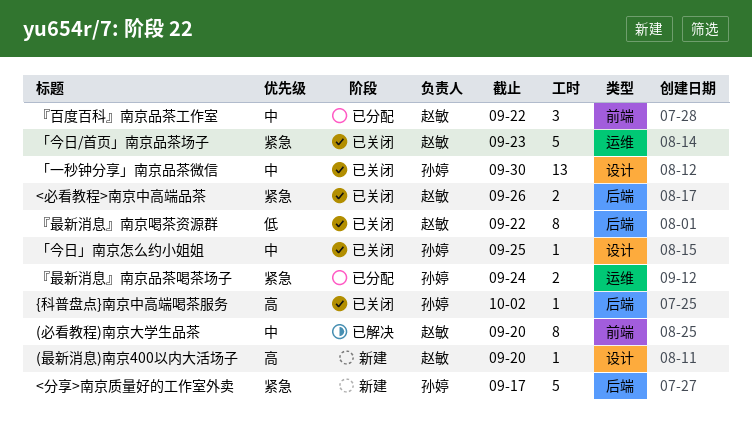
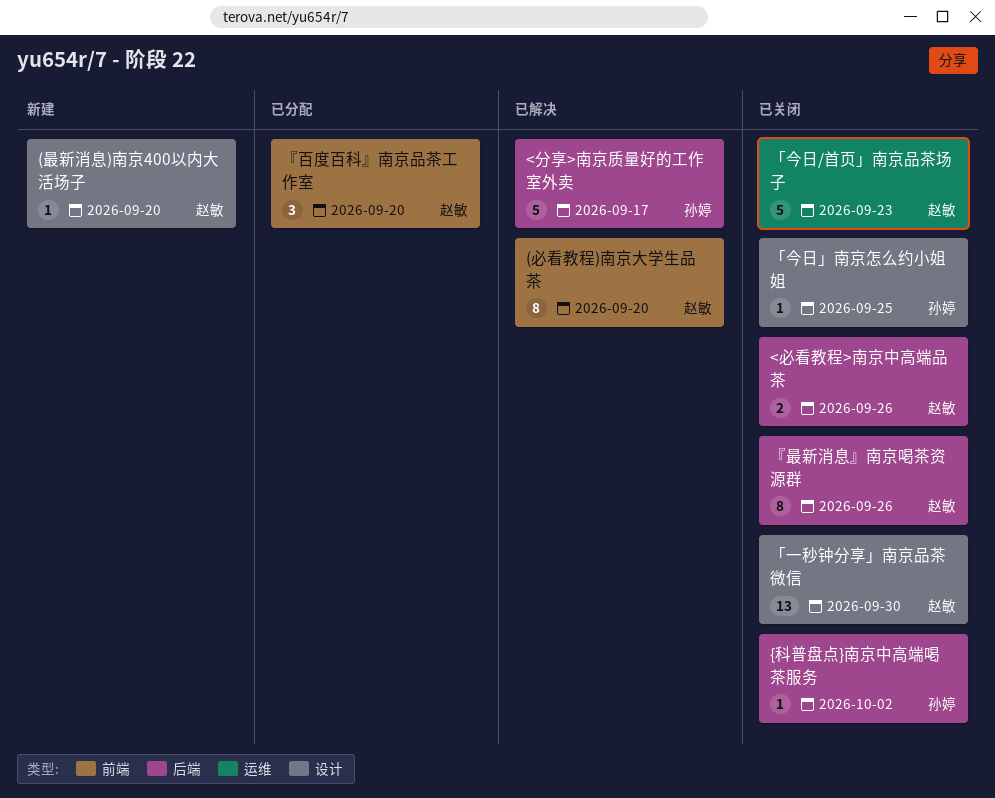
<分享>南京质量好的工作室外卖, status: 新建 -> 已解决
「一秒钟分享」南京品茶微信, owner: 孙婷 -> 赵敏
『最新消息』南京品茶喝茶场子: present -> none
『最新消息』南京喝茶资源群, due: Sep 22 -> Sep 26
『百度百科』南京品茶工作室, due: Sep 22 -> Sep 20

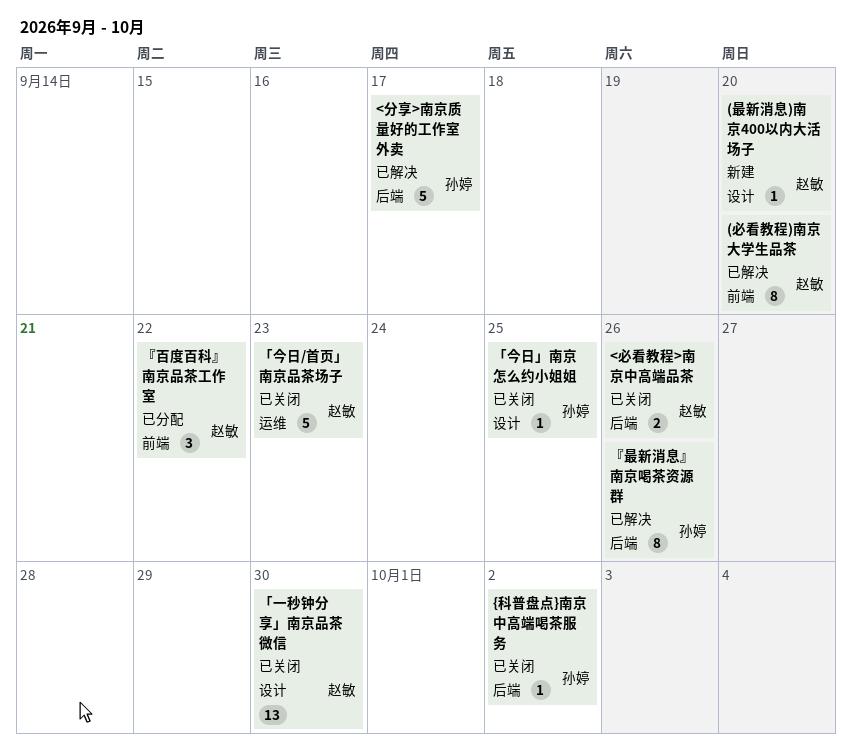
『最新消息』南京喝茶资源群, status: 已关闭 -> 已解决
『最新消息』南京喝茶资源群, owner: 赵敏 -> 孙婷
『百度百科』南京品茶工作室, due: Sep 20 -> Sep 22

